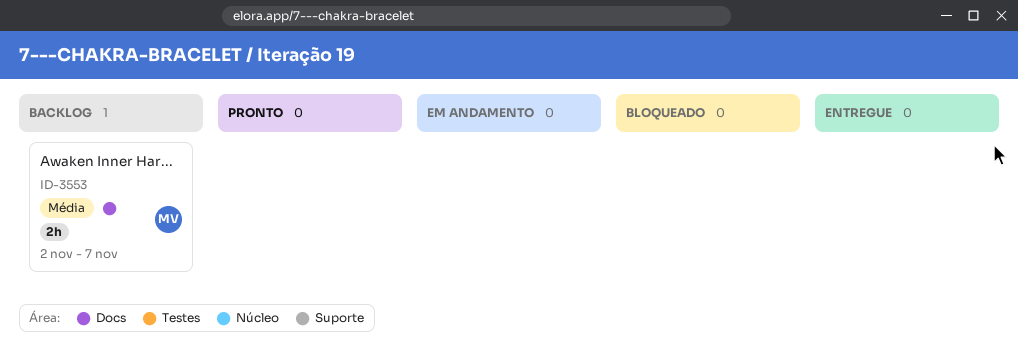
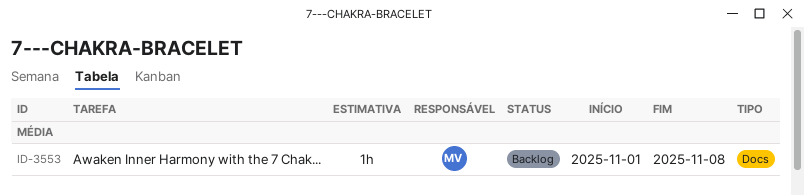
ID-3553, estimate: 2h -> 1h
ID-3553, start: Nov 2 -> Nov 1
ID-3553, due: Nov 7 -> Nov 8

